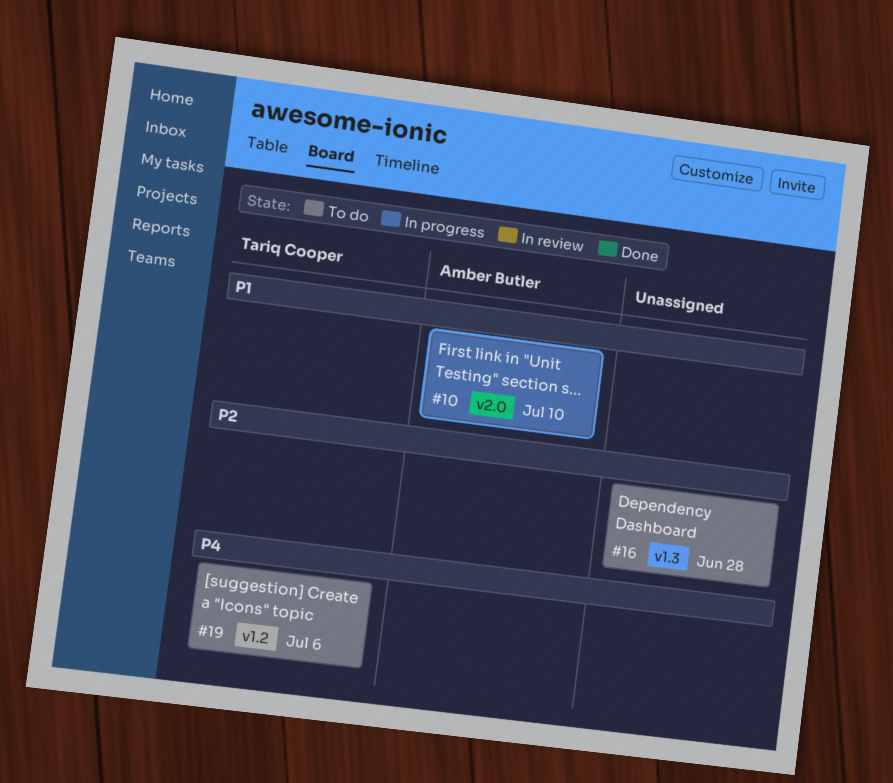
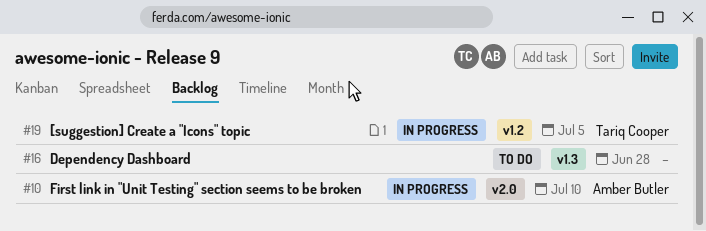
#19, status: To do -> In progress
#19, due: Jul 6 -> Jul 5

